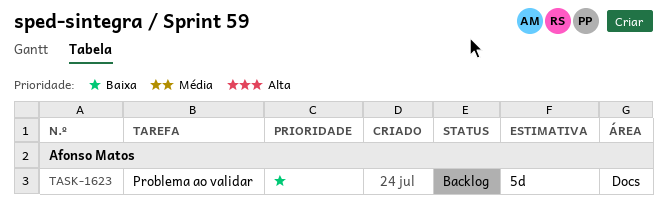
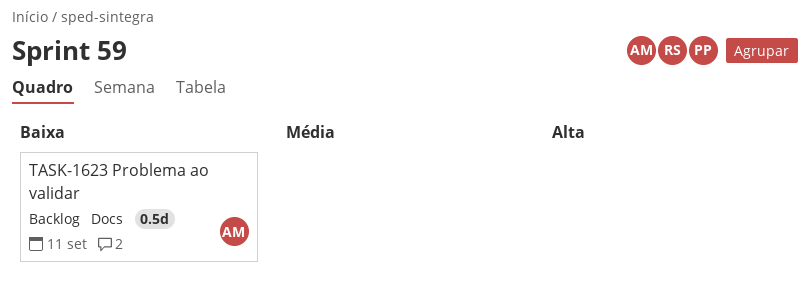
TASK-1623, estimate: 5d -> 0.5d

